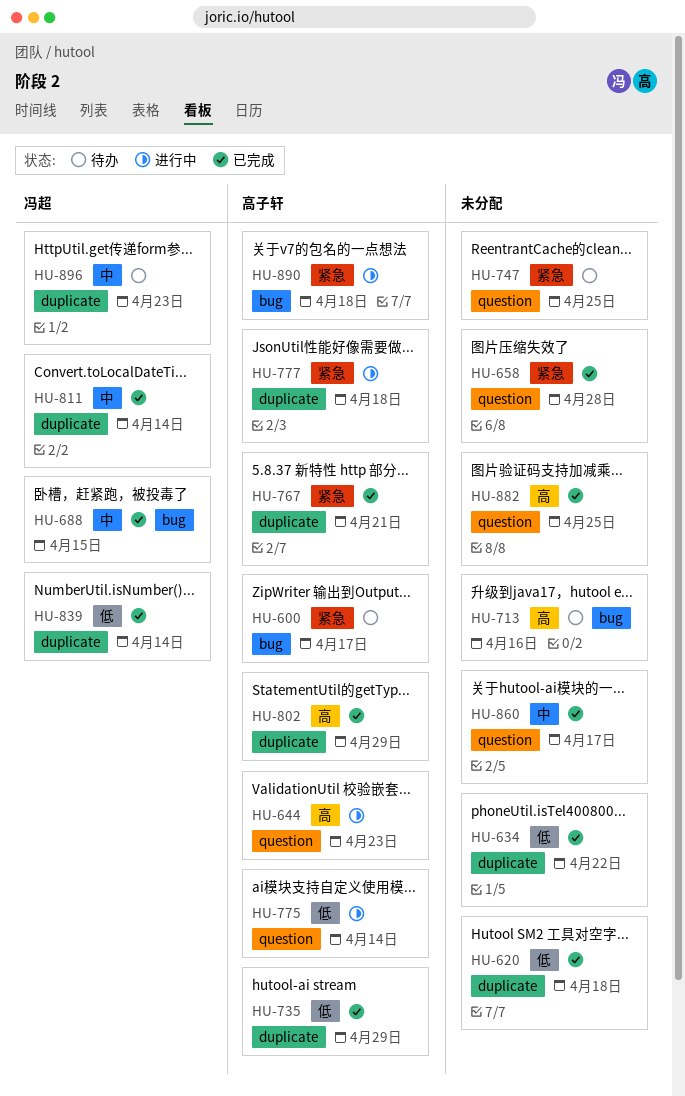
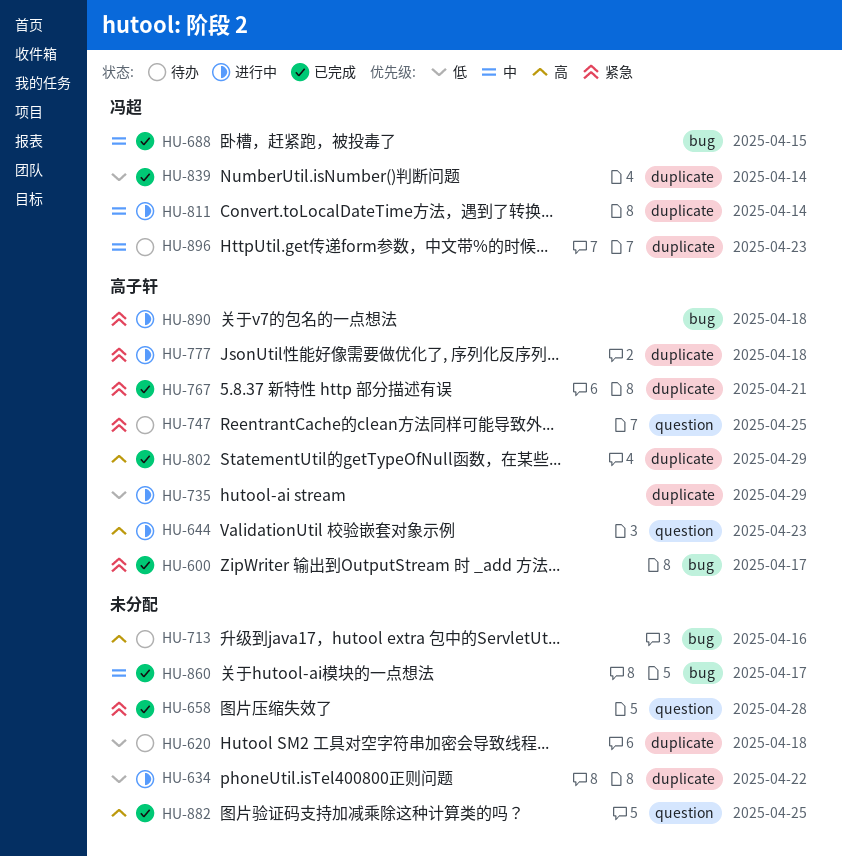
HU-600, status: 待办 -> 已完成
HU-620, status: 已完成 -> 待办
HU-634, status: 已完成 -> 进行中
HU-735, status: 已完成 -> 进行中
HU-747, owner: none -> 高子轩
HU-775: present -> none
HU-811, status: 已完成 -> 进行中
HU-860, label: question -> bug

